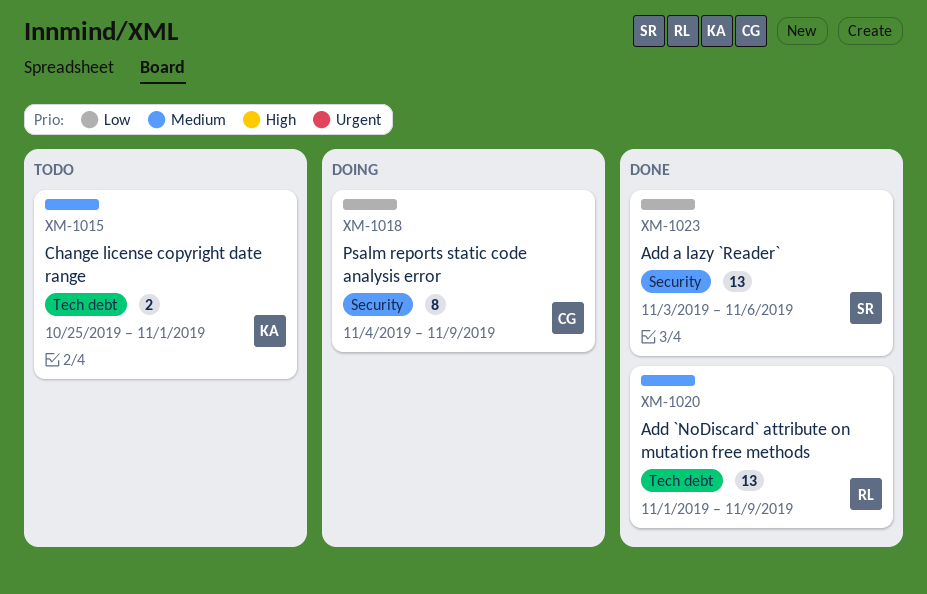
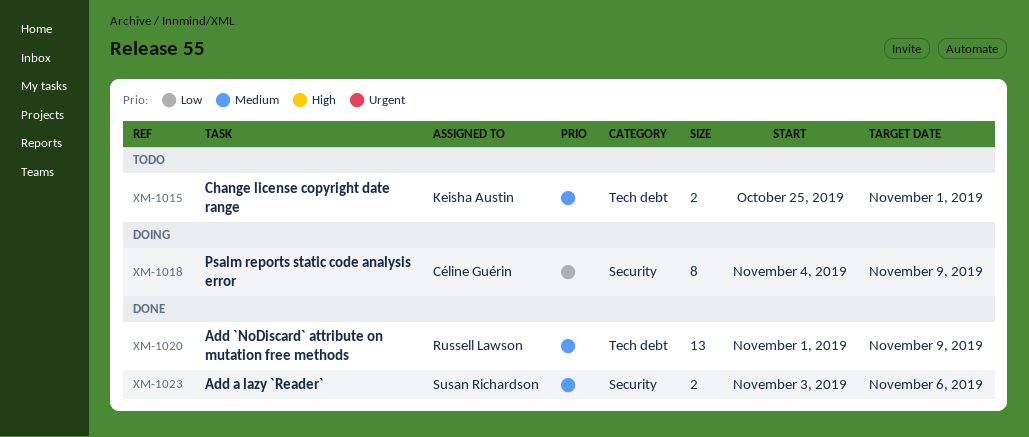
XM-1023, priority: Low -> Medium
XM-1023, estimate: 13 -> 2

